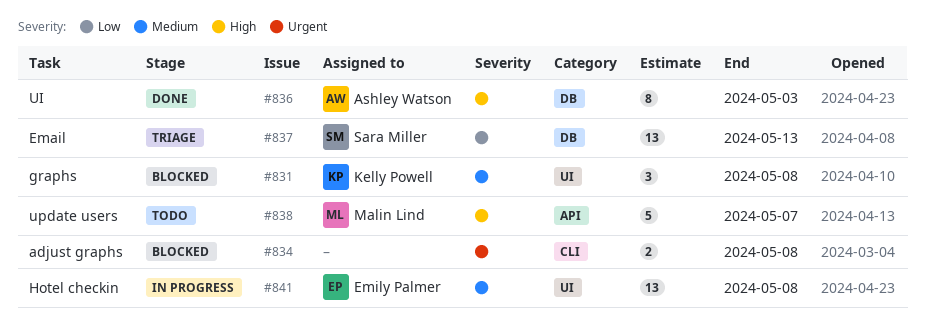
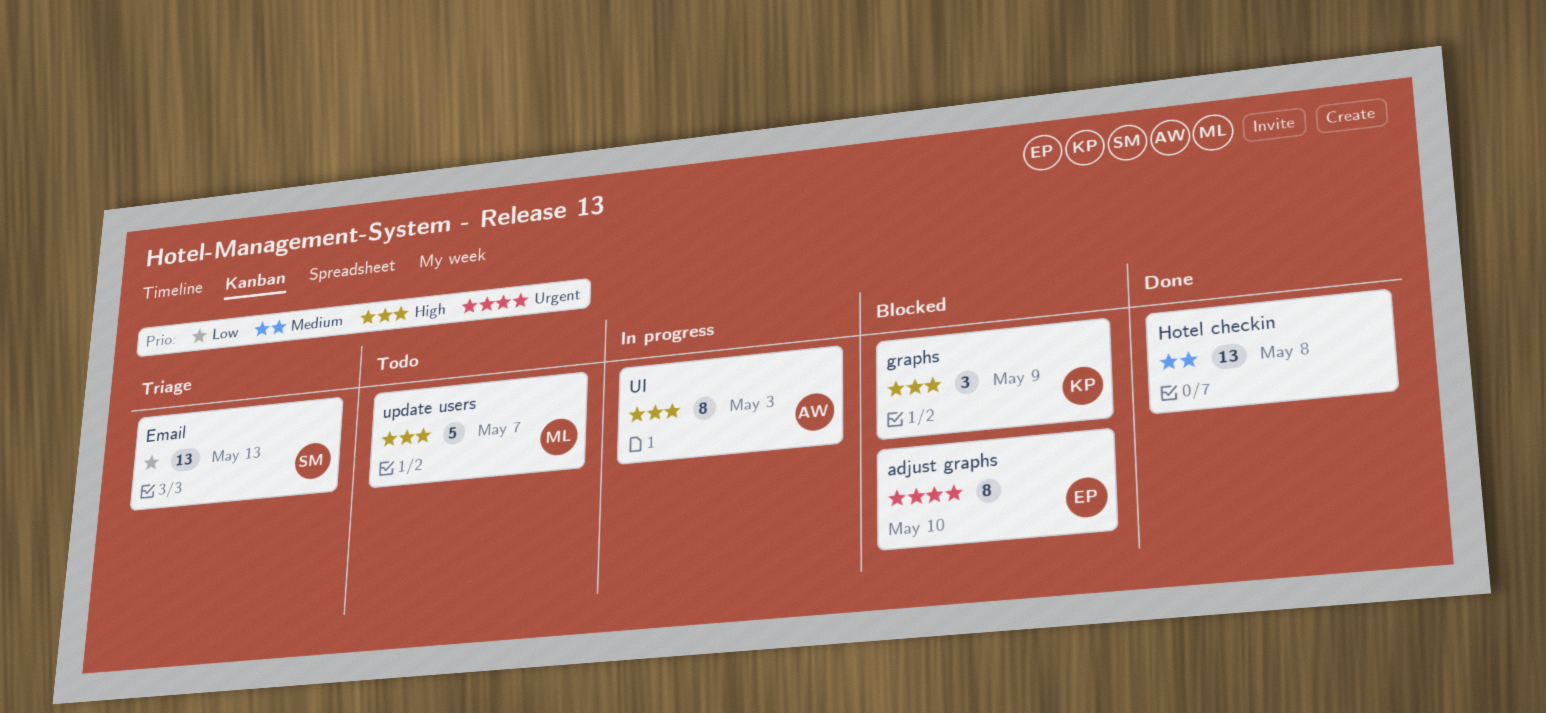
adjust graphs, owner: none -> Emily Palmer
adjust graphs, estimate: 2 -> 8
adjust graphs, due: May 8 -> May 10
graphs, priority: Medium -> High
graphs, due: May 8 -> May 9
Hotel checkin, status: In progress -> Done
Hotel checkin, owner: Emily Palmer -> none
UI, status: Done -> In progress

